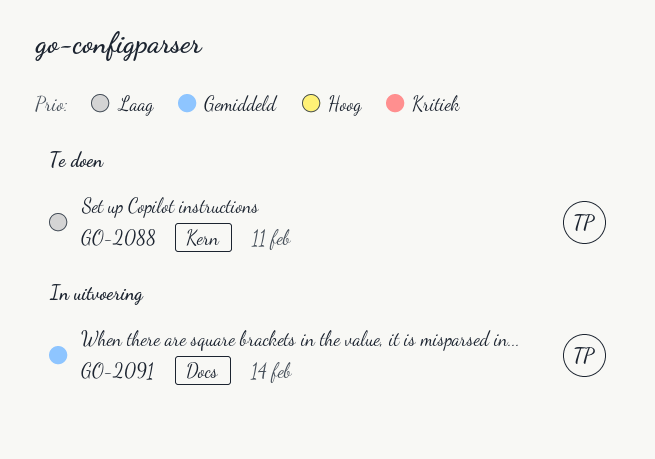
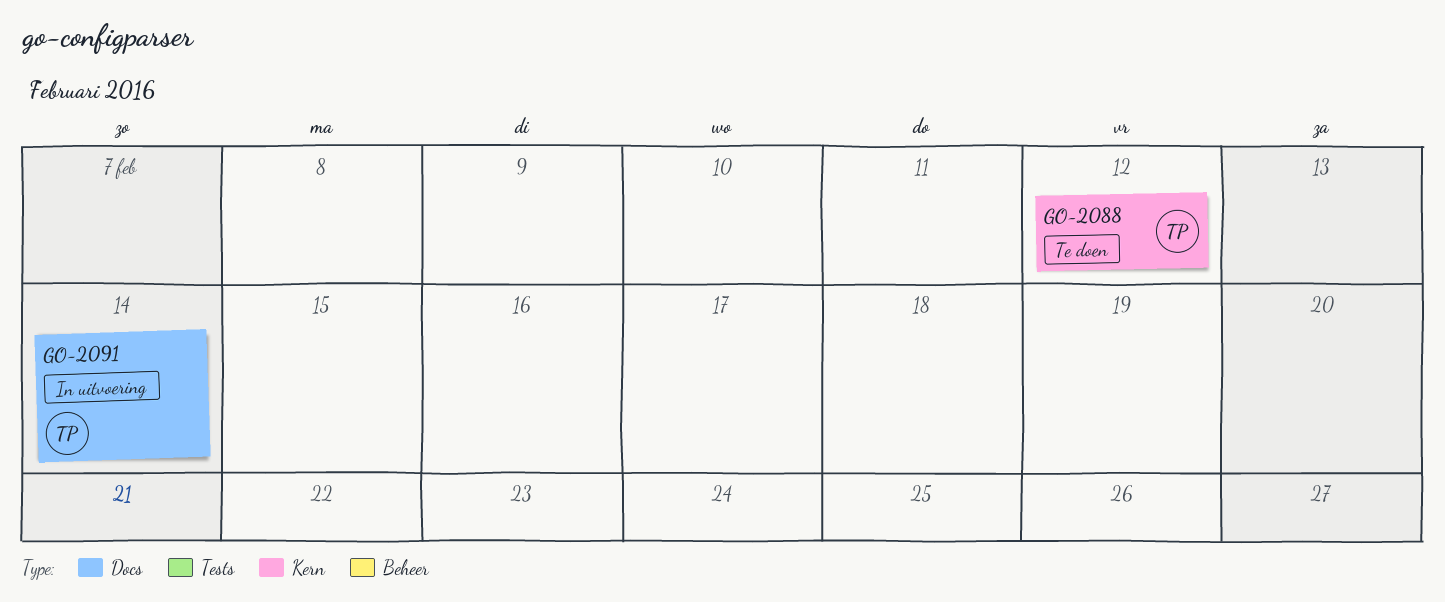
GO-2088, due: Feb 11 -> Feb 12

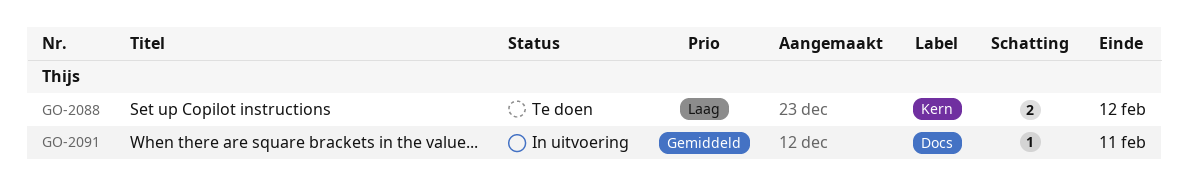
GO-2091, due: Feb 14 -> Feb 11

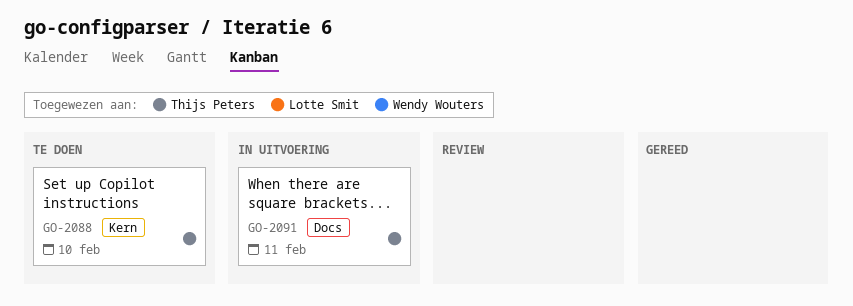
GO-2088, due: Feb 12 -> Feb 10

